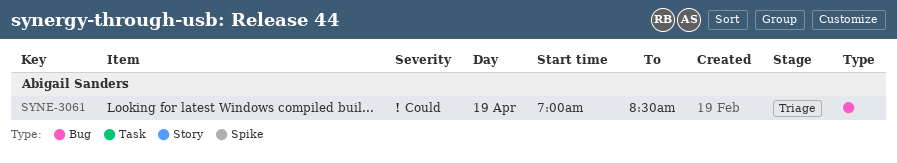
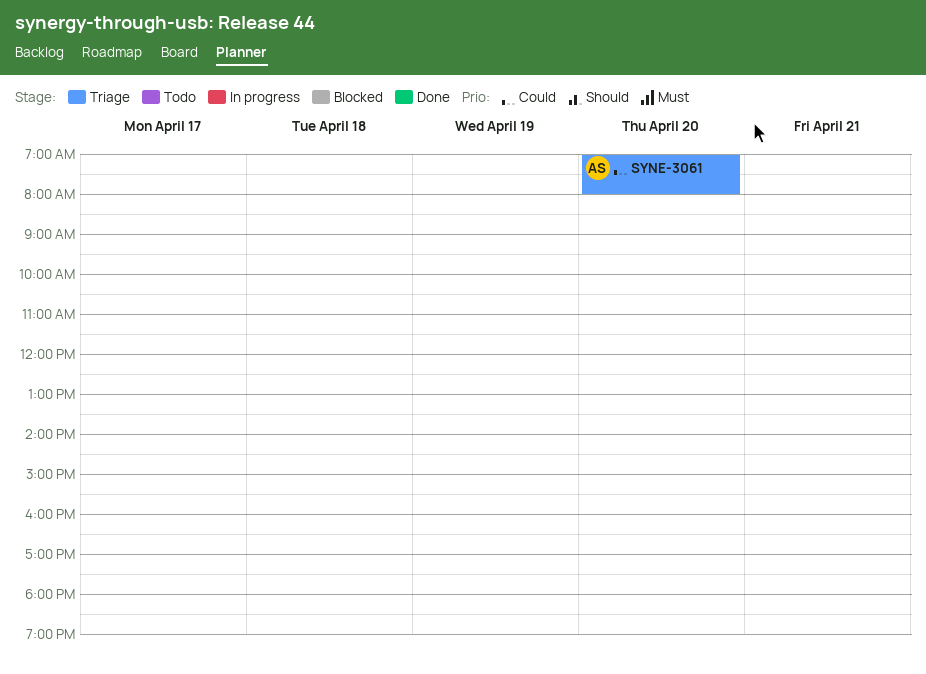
SYNE-3061, day: Apr 19 -> Apr 20
SYNE-3061, ends: 08:30 -> 08:00

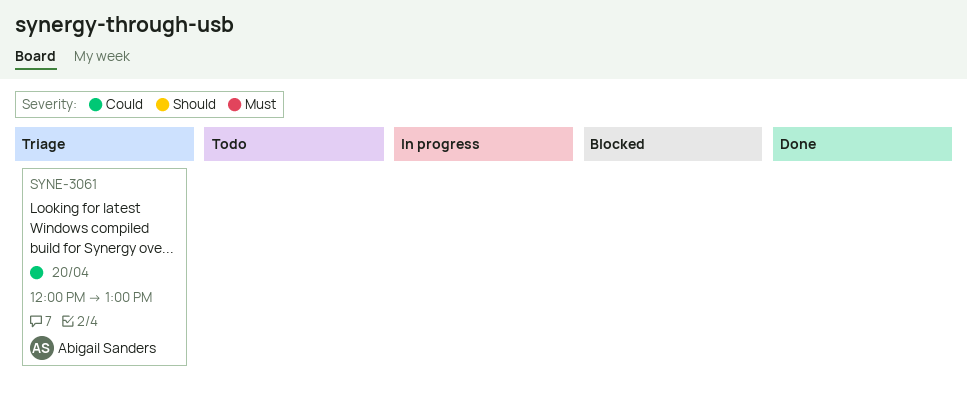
SYNE-3061, begins: 07:00 -> 12:00
SYNE-3061, ends: 08:00 -> 13:00

